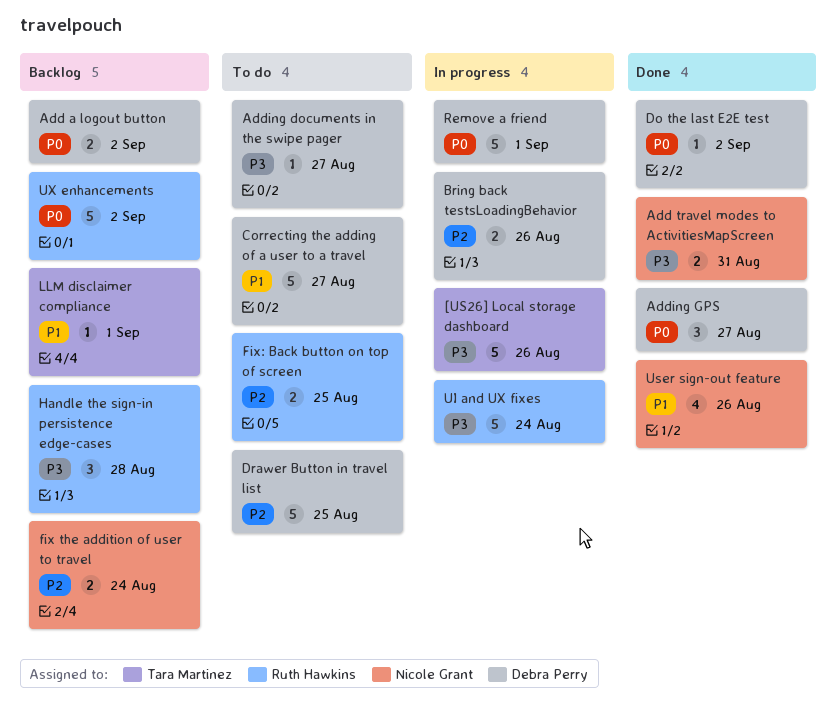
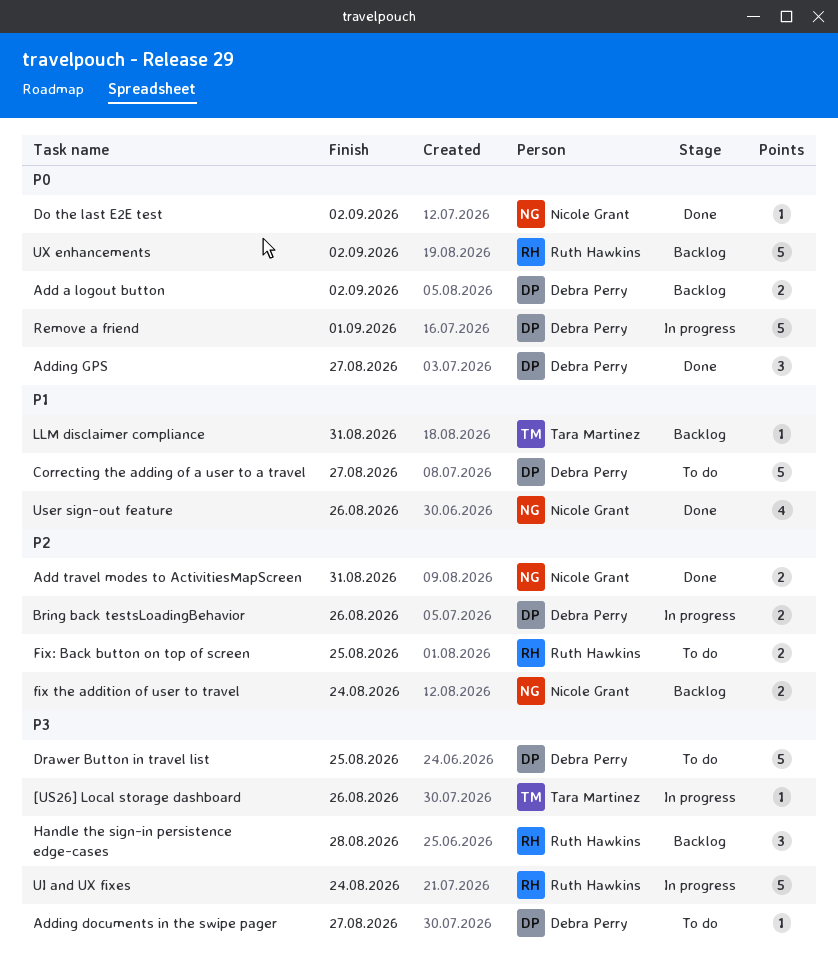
[US26] Local storage dashboard, estimate: 5 -> 1
Add travel modes to ActivitiesMapScreen, priority: P3 -> P2
Do the last E2E test, owner: Debra Perry -> Nicole Grant
Drawer Button in travel list, priority: P2 -> P3
LLM disclaimer compliance, due: Sep 1 -> Aug 31

